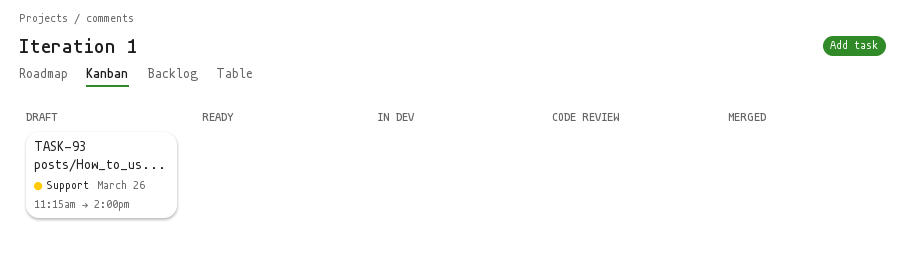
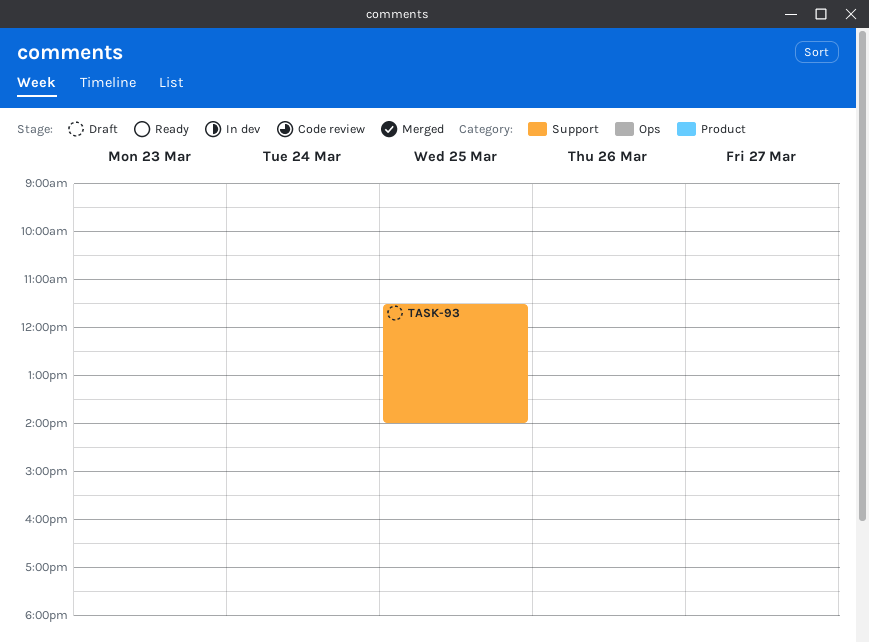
TASK-93, day: Mar 26 -> Mar 25
TASK-93, begins: 11:15 -> 11:30

